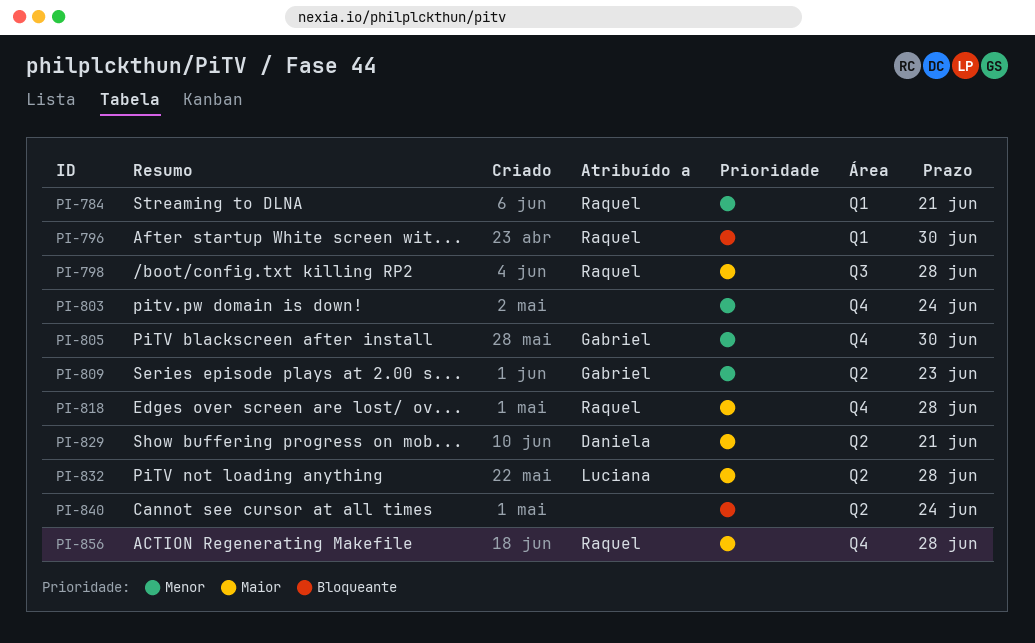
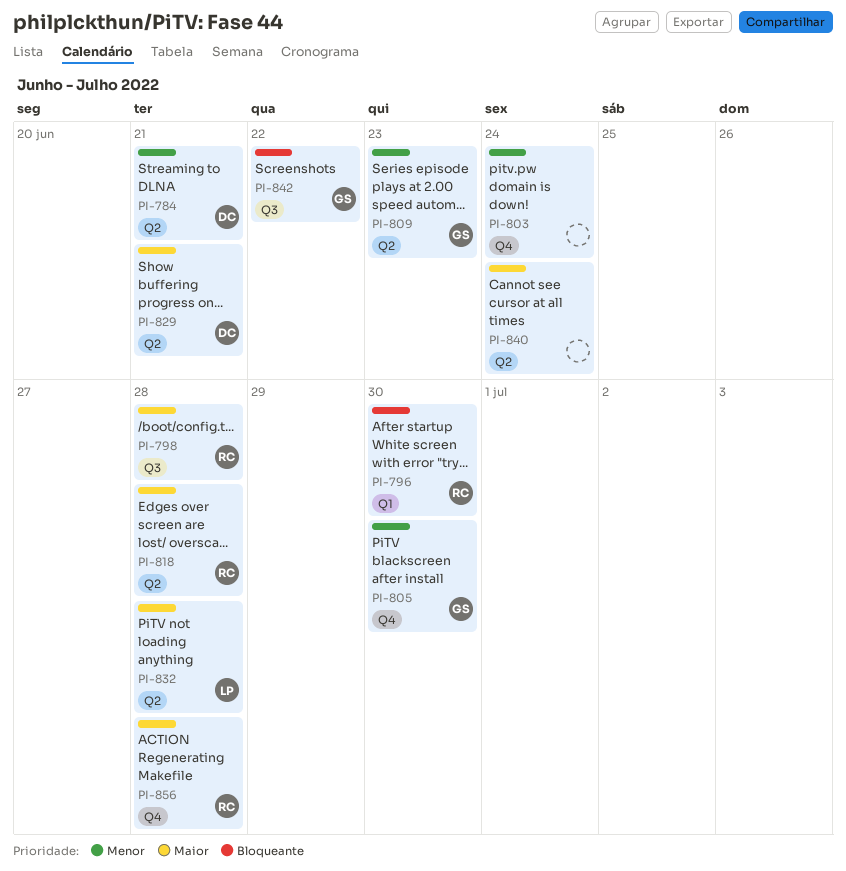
PI-784, owner: Raquel -> Daniela
PI-784, label: Q1 -> Q2
PI-818, label: Q4 -> Q2
PI-840, priority: Bloqueante -> Maior
PI-842: none -> present

